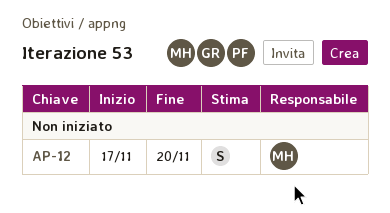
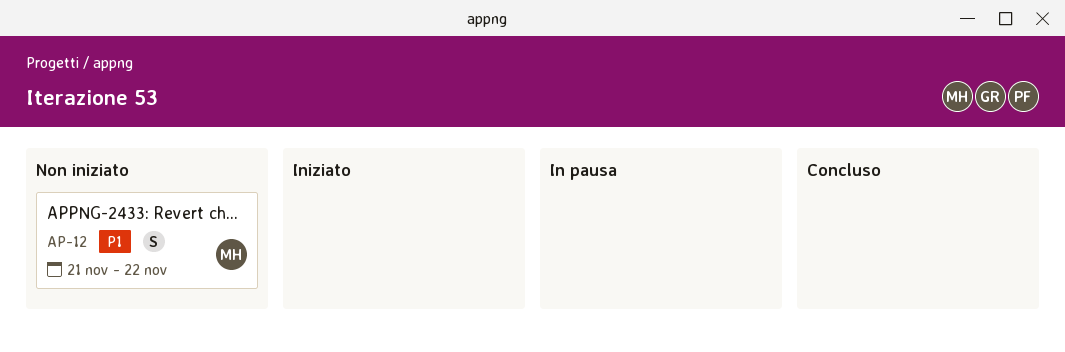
AP-12, start: Nov 17 -> Nov 21
AP-12, due: Nov 20 -> Nov 22

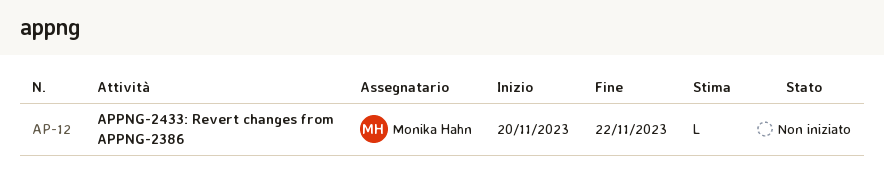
AP-12, estimate: S -> L
AP-12, start: Nov 21 -> Nov 20

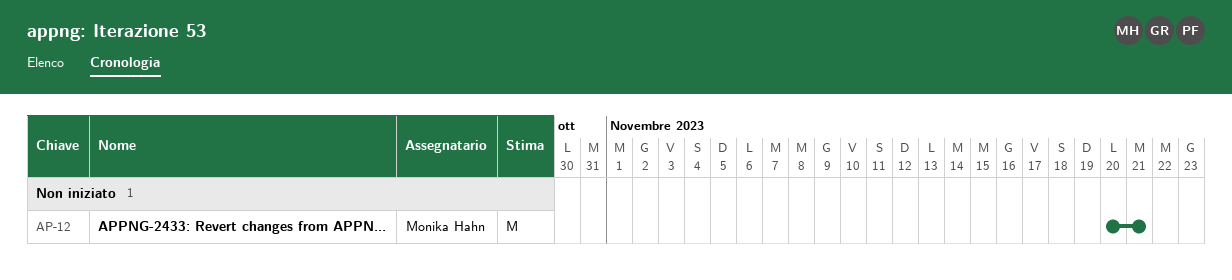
AP-12, estimate: L -> M
AP-12, due: Nov 22 -> Nov 21

